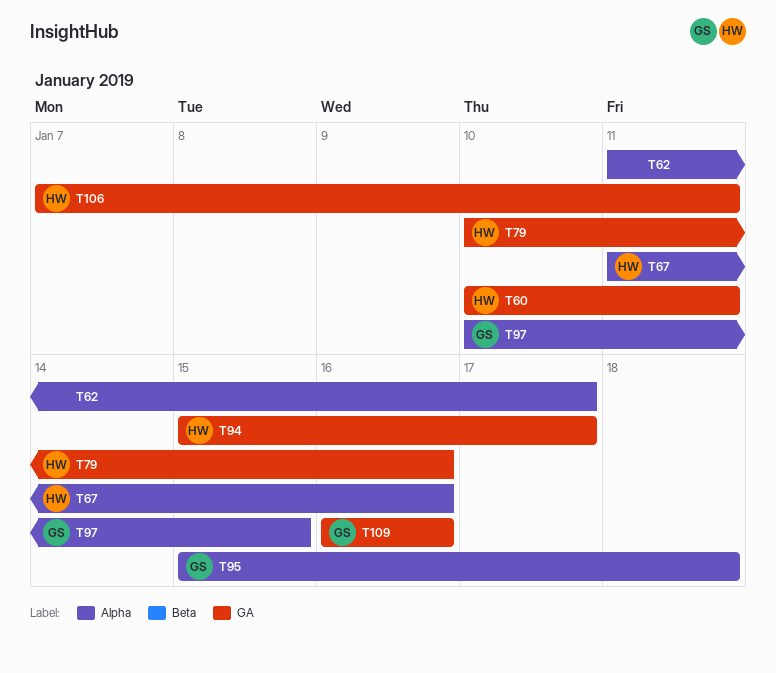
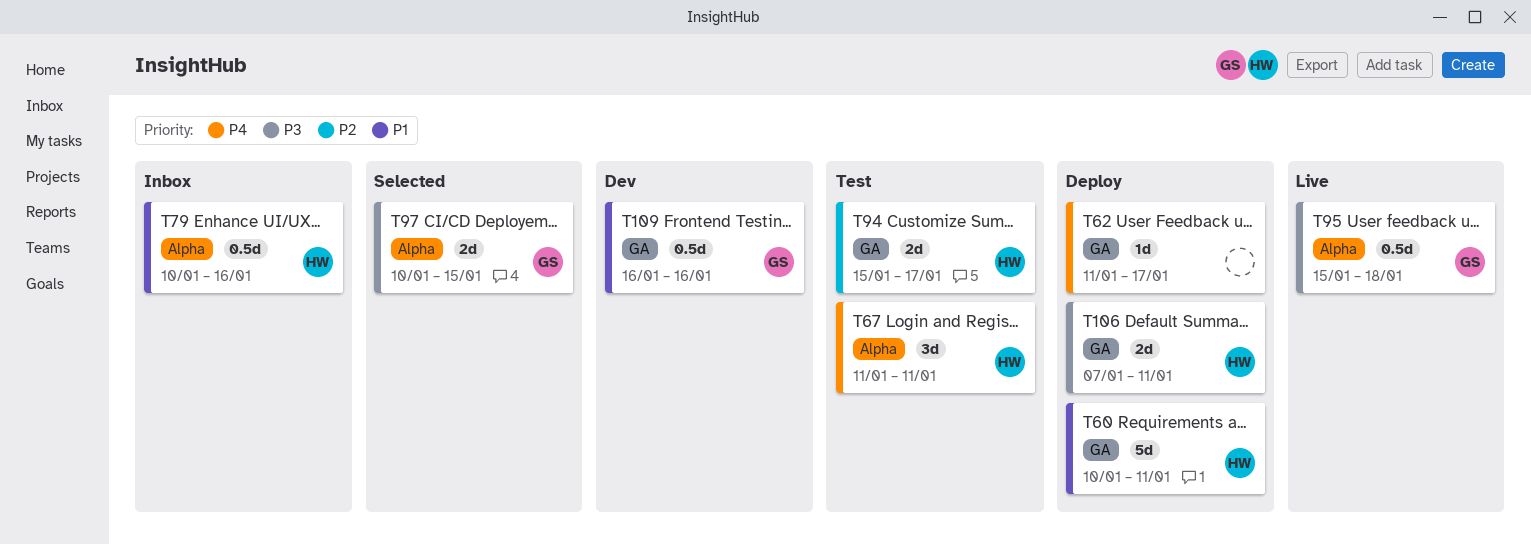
T62, label: Alpha -> GA
T67, due: Jan 16 -> Jan 11
T79, label: GA -> Alpha

